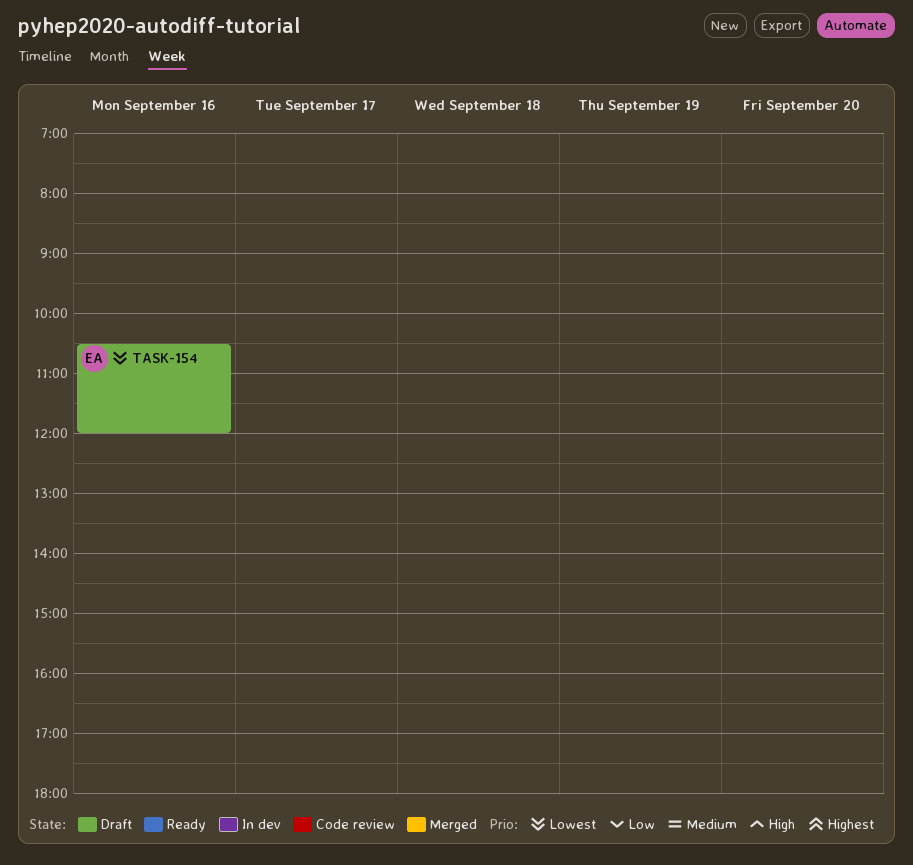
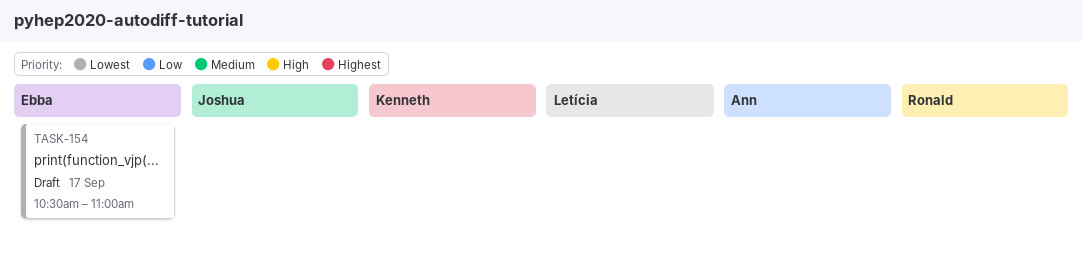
TASK-154, day: Sep 16 -> Sep 17
TASK-154, ends: 12:00 -> 11:00

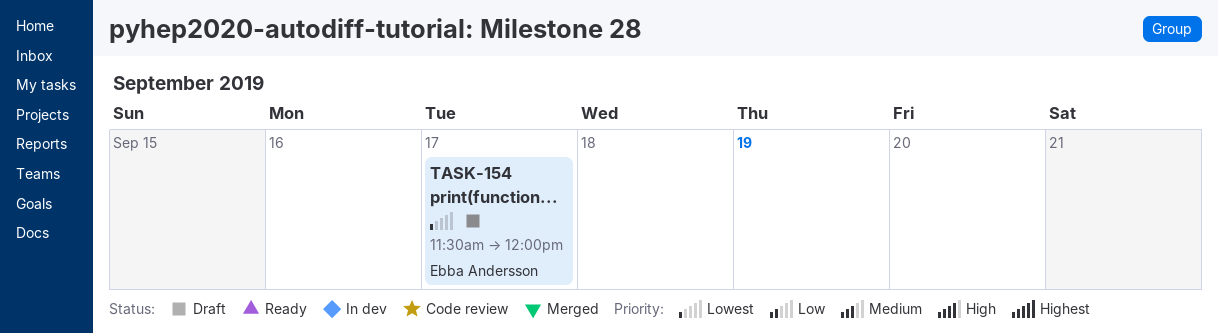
TASK-154, begins: 10:30 -> 11:30
TASK-154, ends: 11:00 -> 12:00

